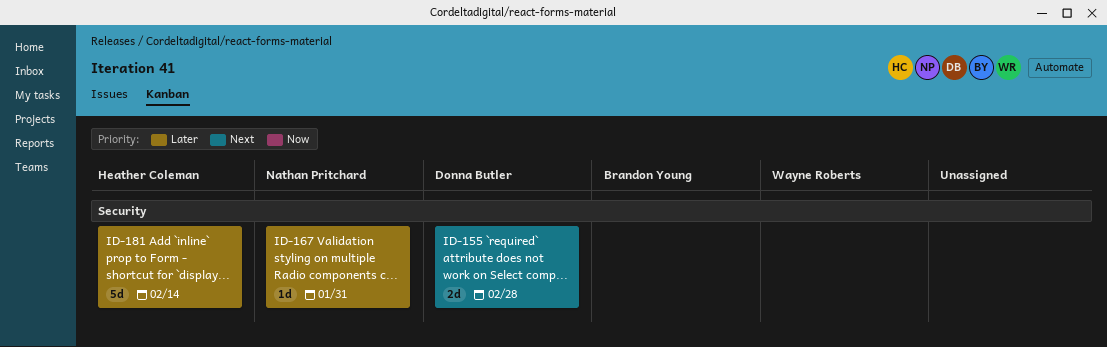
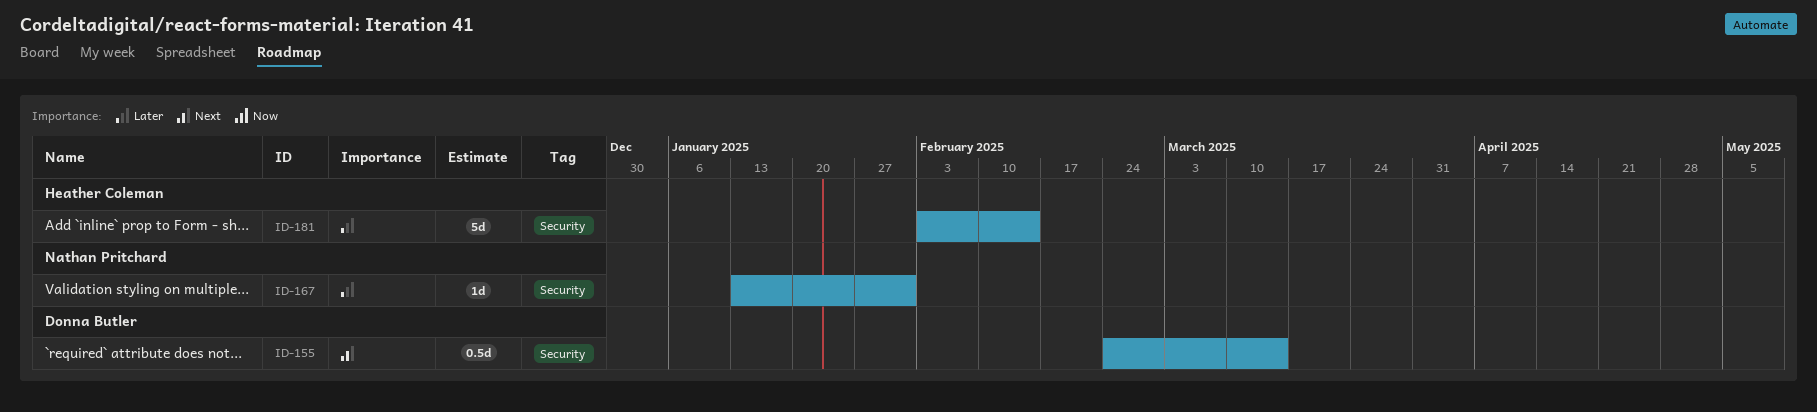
ID-155, estimate: 2d -> 0.5d
ID-155, due: Feb 28 -> Mar 14

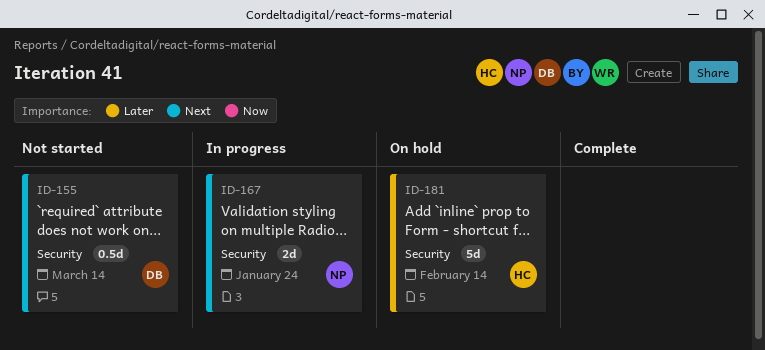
ID-167, priority: Later -> Next
ID-167, estimate: 1d -> 2d
ID-167, due: Jan 31 -> Jan 24

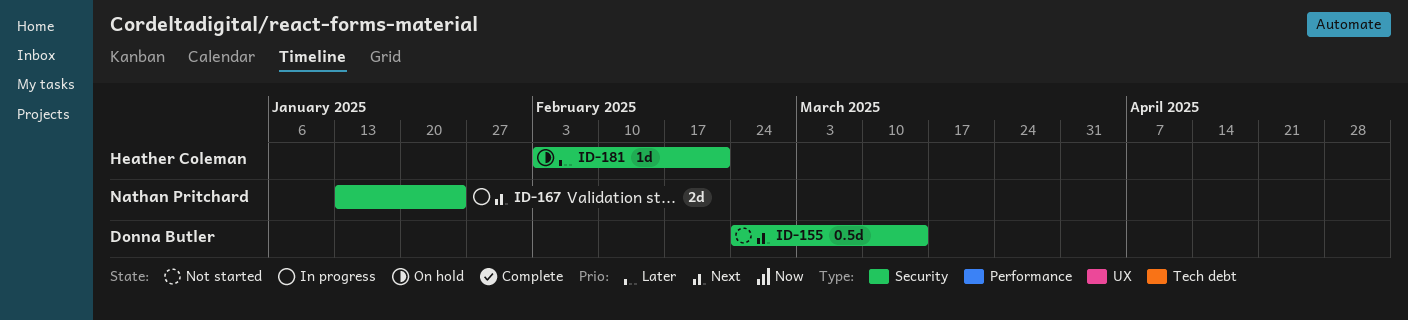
ID-181, estimate: 5d -> 1d
ID-181, due: Feb 14 -> Feb 21

